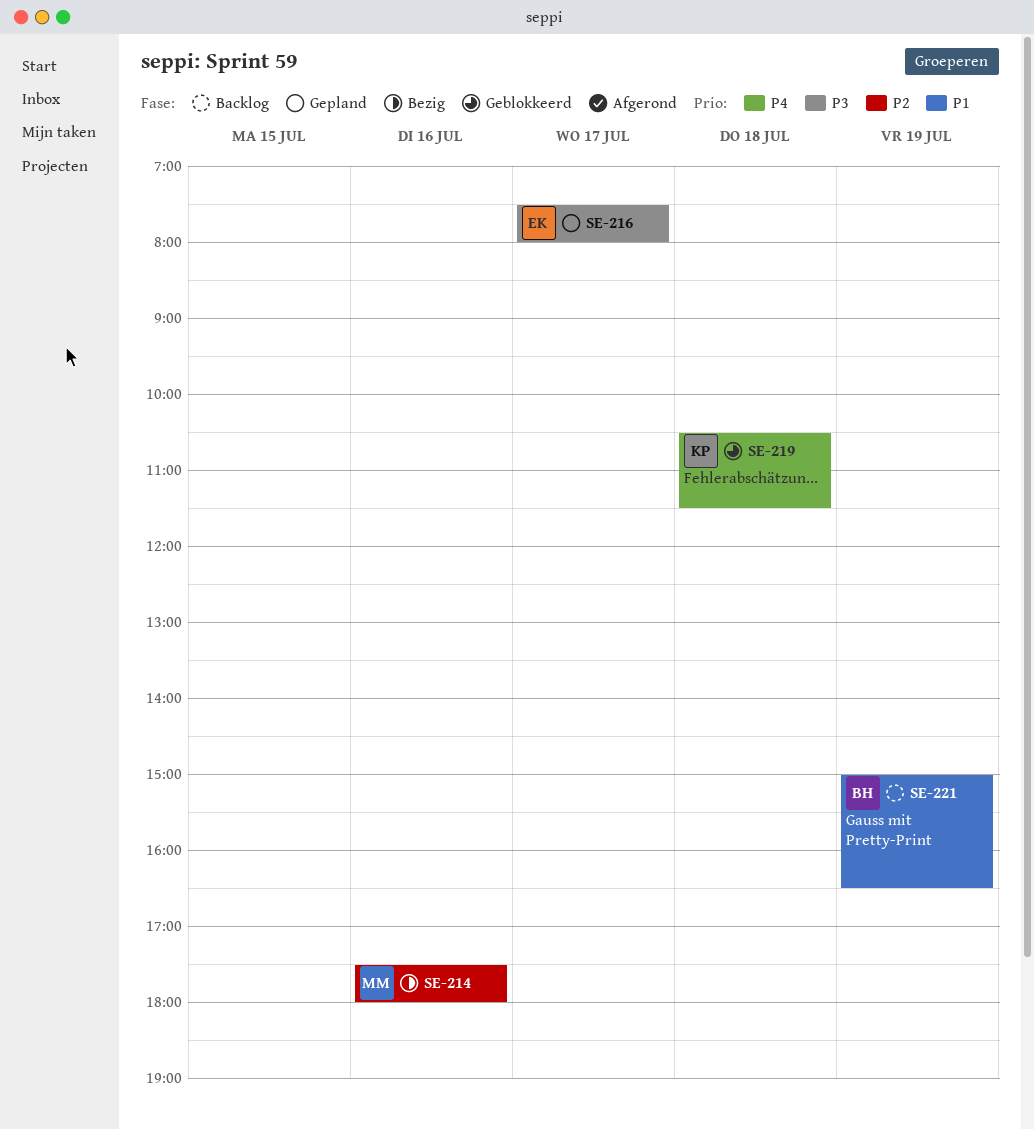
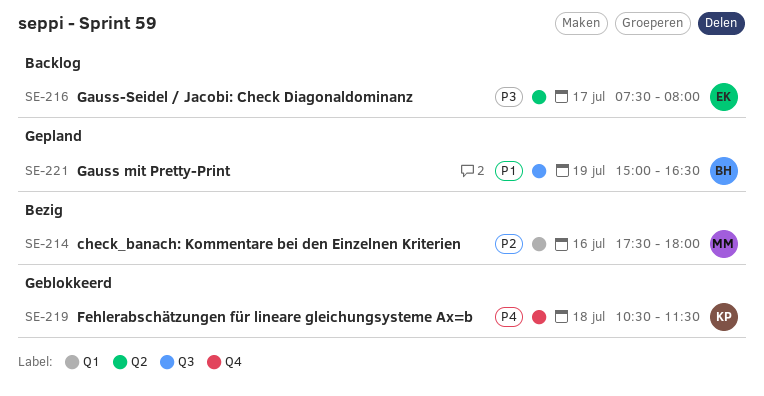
SE-216, status: Gepland -> Backlog
SE-221, status: Backlog -> Gepland

